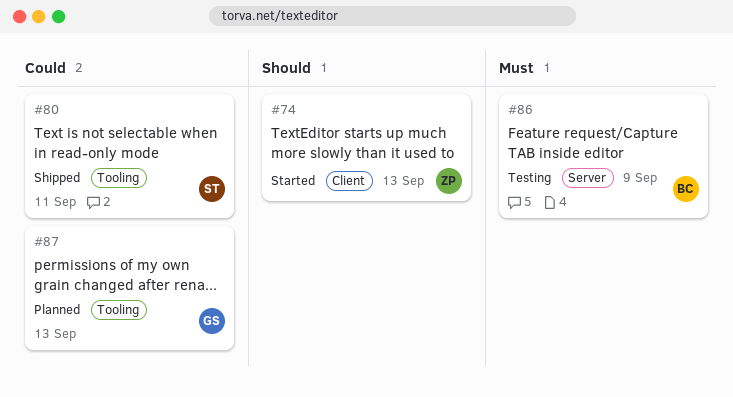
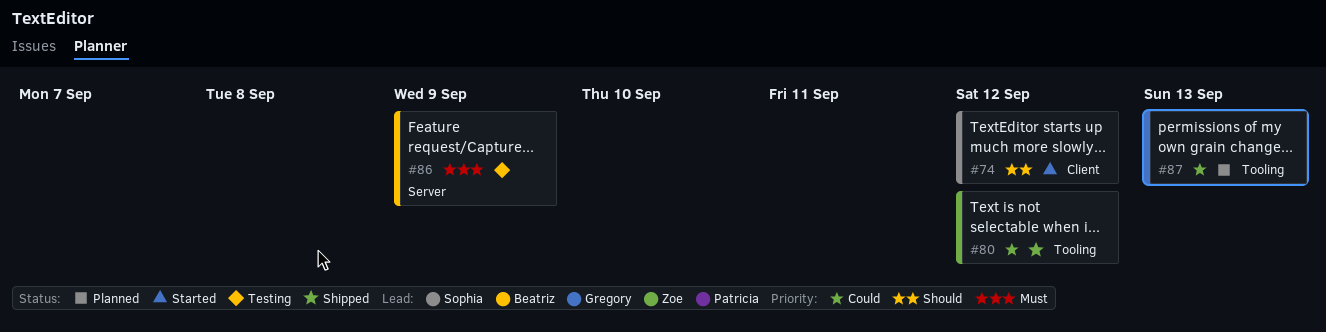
#74, owner: Zoe -> Sophia
#74, due: Sep 13 -> Sep 12
#80, owner: Sophia -> Zoe
#80, due: Sep 11 -> Sep 12

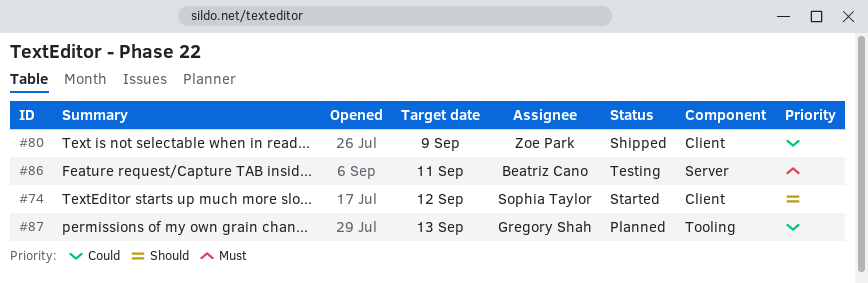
#80, label: Tooling -> Client
#80, due: Sep 12 -> Sep 9
#86, due: Sep 9 -> Sep 11

